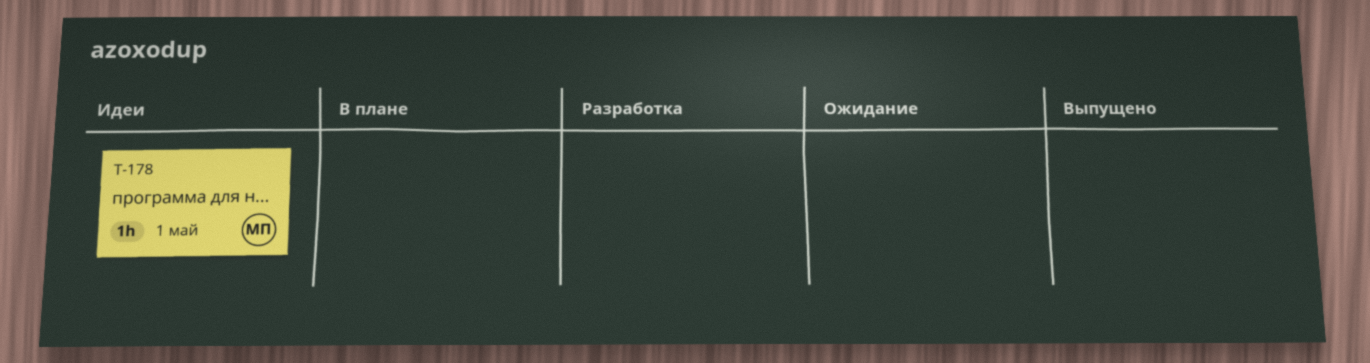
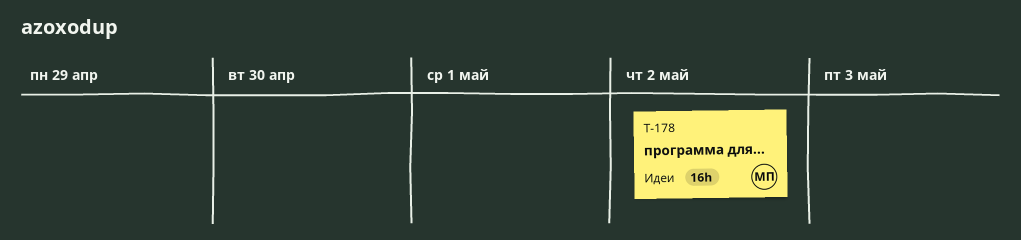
T-178, estimate: 1h -> 16h
T-178, due: May 1 -> May 2

